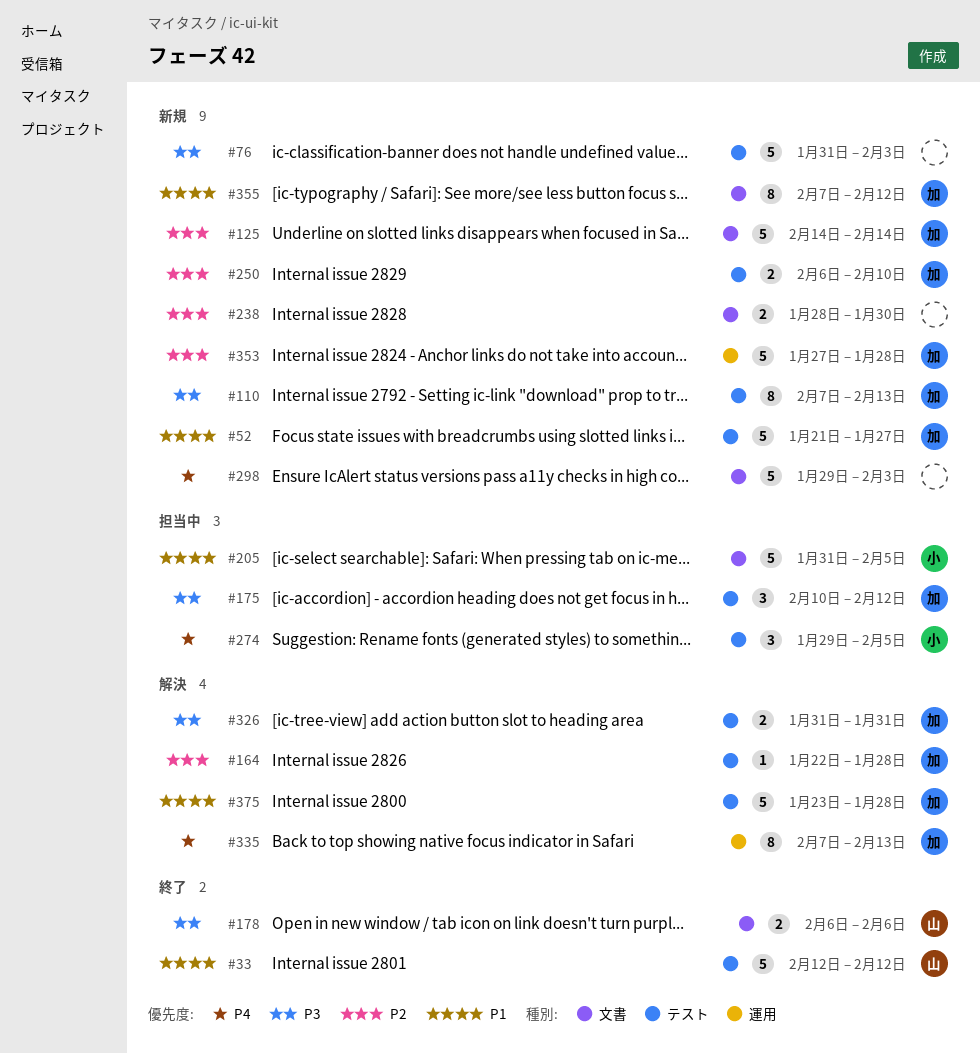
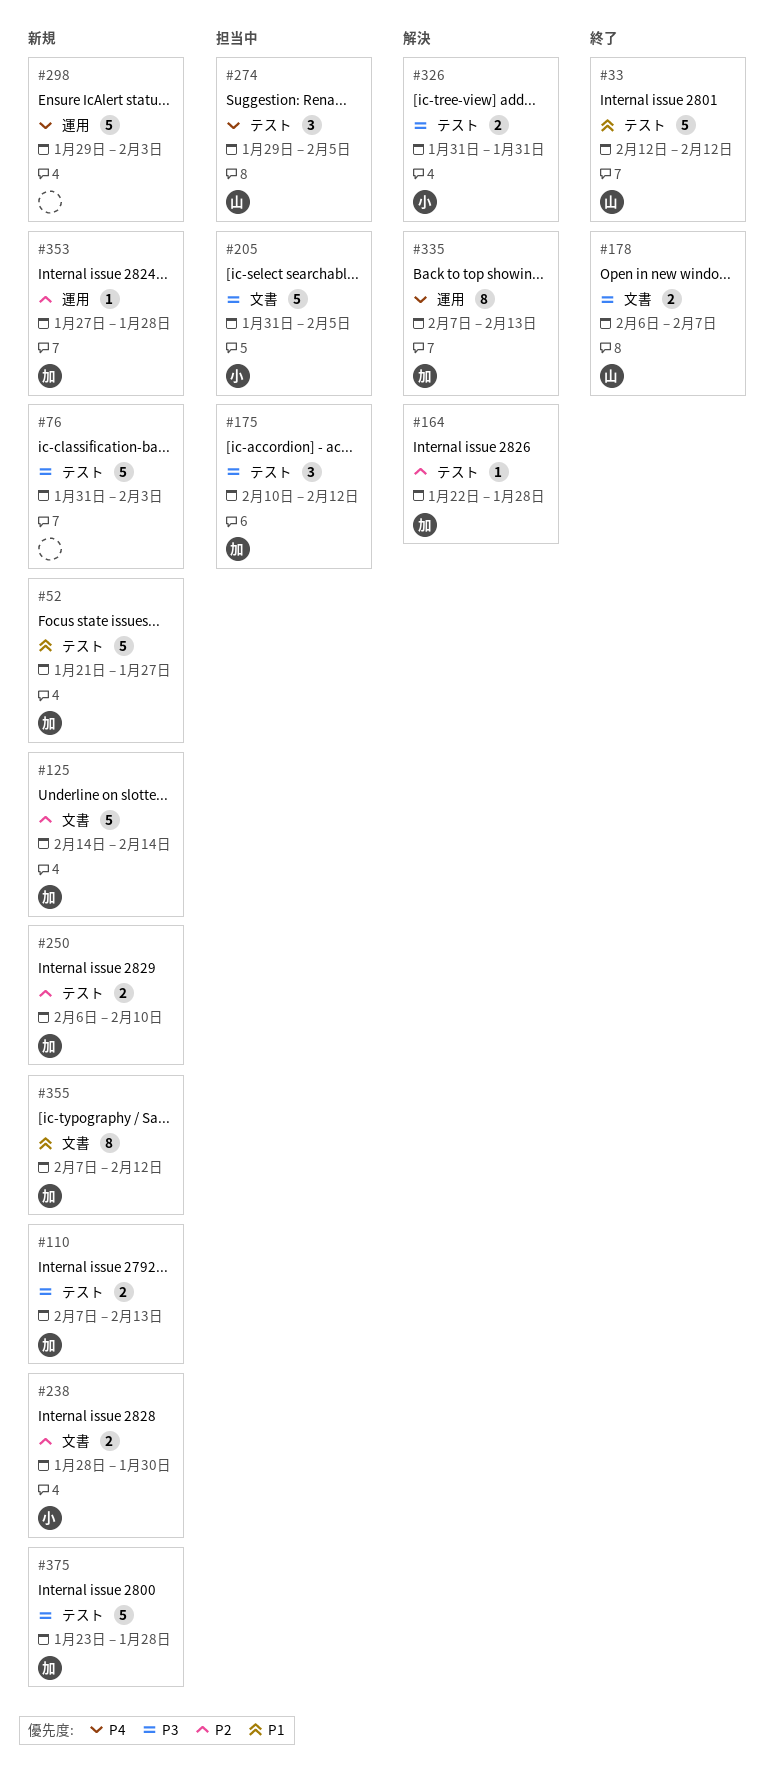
#110, estimate: 8 -> 2
#178, due: Feb 6 -> Feb 7
#205, priority: P1 -> P3
#238, owner: none -> 小
#274, owner: 小 -> 山
#298, label: 文書 -> 運用
#326, owner: 加 -> 小
#353, estimate: 5 -> 1
#375, status: 解決 -> 新規
#375, priority: P1 -> P3

